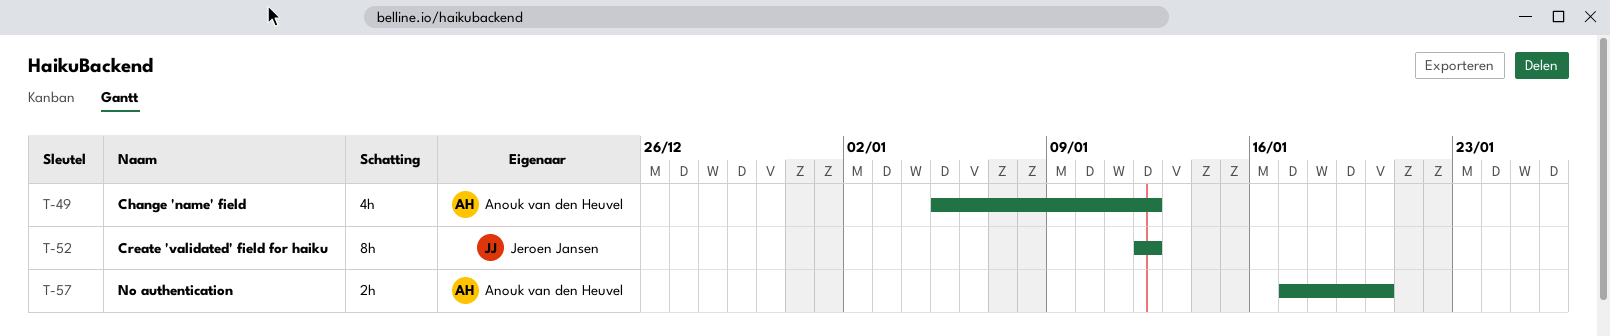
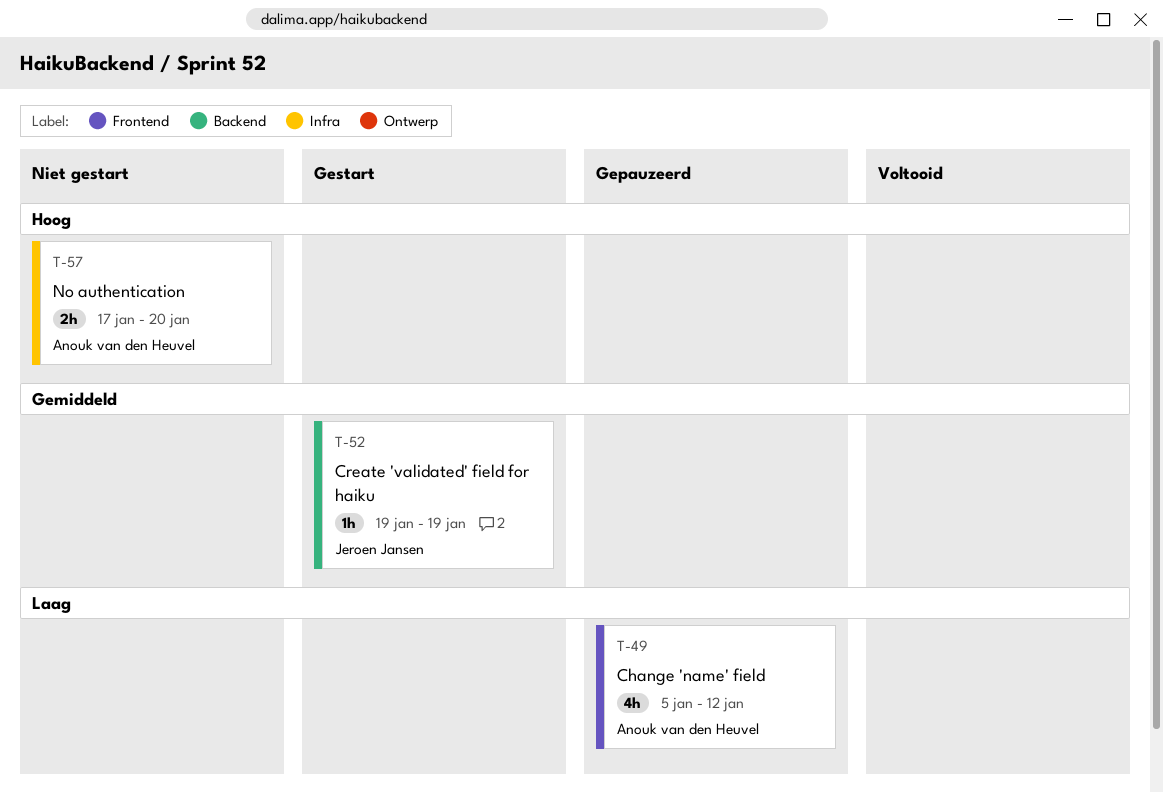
T-52, estimate: 8h -> 1h
T-52, start: Jan 12 -> Jan 19
T-52, due: Jan 12 -> Jan 19

